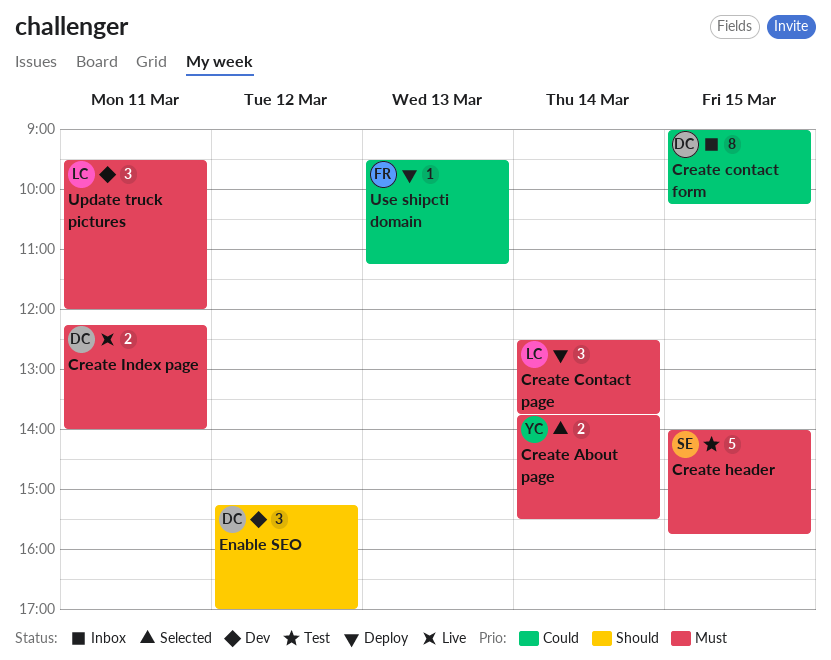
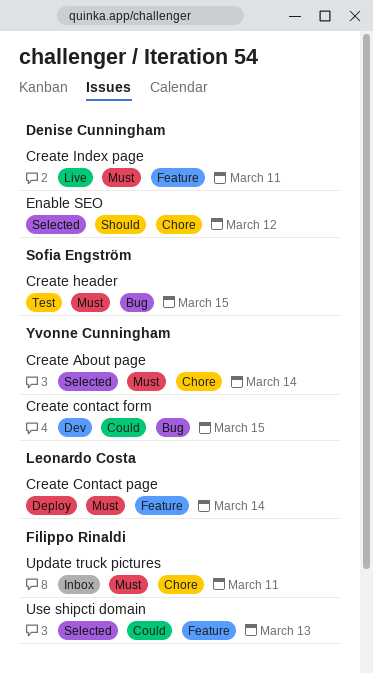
Create contact form, status: Inbox -> Dev
Create contact form, owner: Denise Cunningham -> Yvonne Cunningham
Enable SEO, status: Dev -> Selected
Update truck pictures, status: Dev -> Inbox
Update truck pictures, owner: Leonardo Costa -> Filippo Rinaldi
Use shipcti domain, status: Deploy -> Selected

